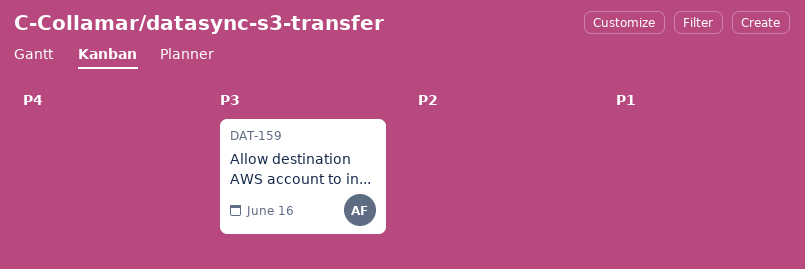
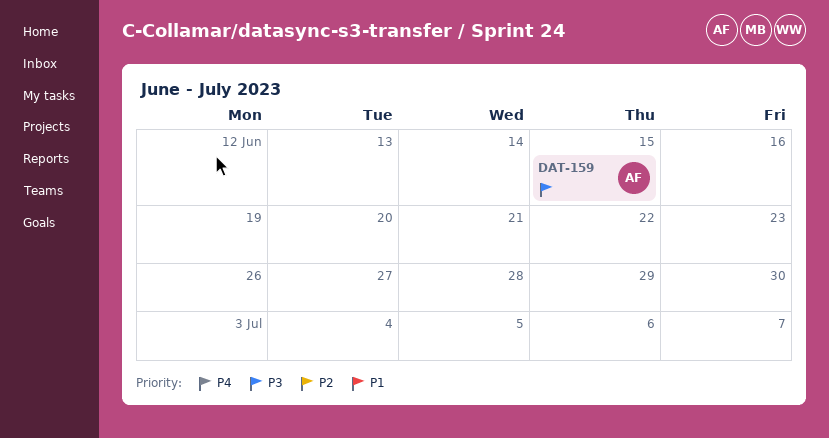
DAT-159, due: Jun 16 -> Jun 15

